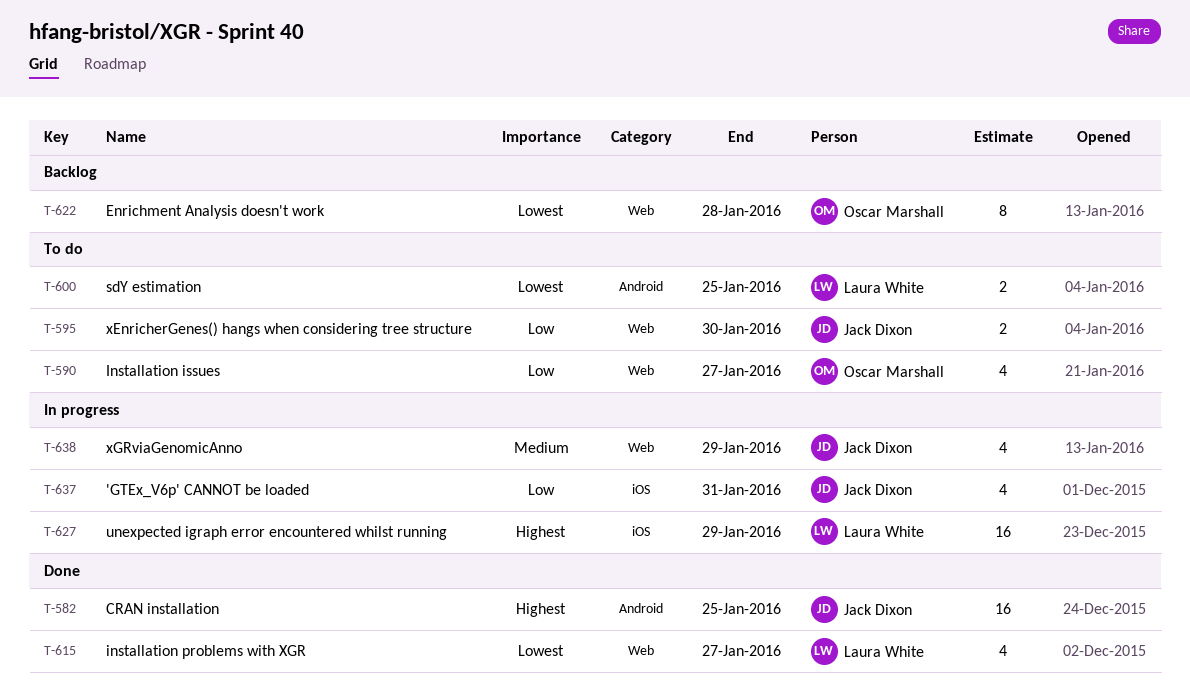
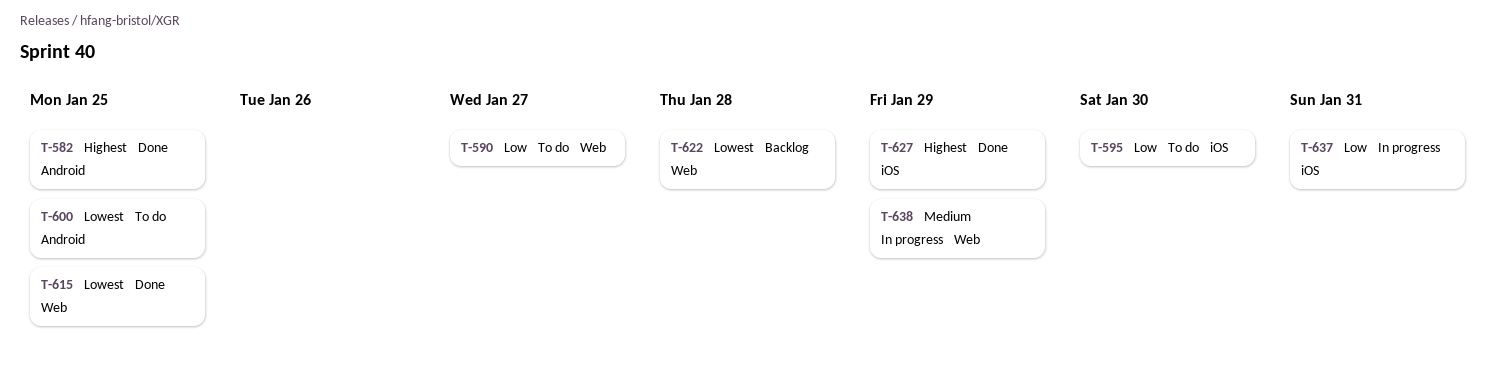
T-595, label: Web -> iOS
T-615, due: Jan 27 -> Jan 25
T-627, status: In progress -> Done

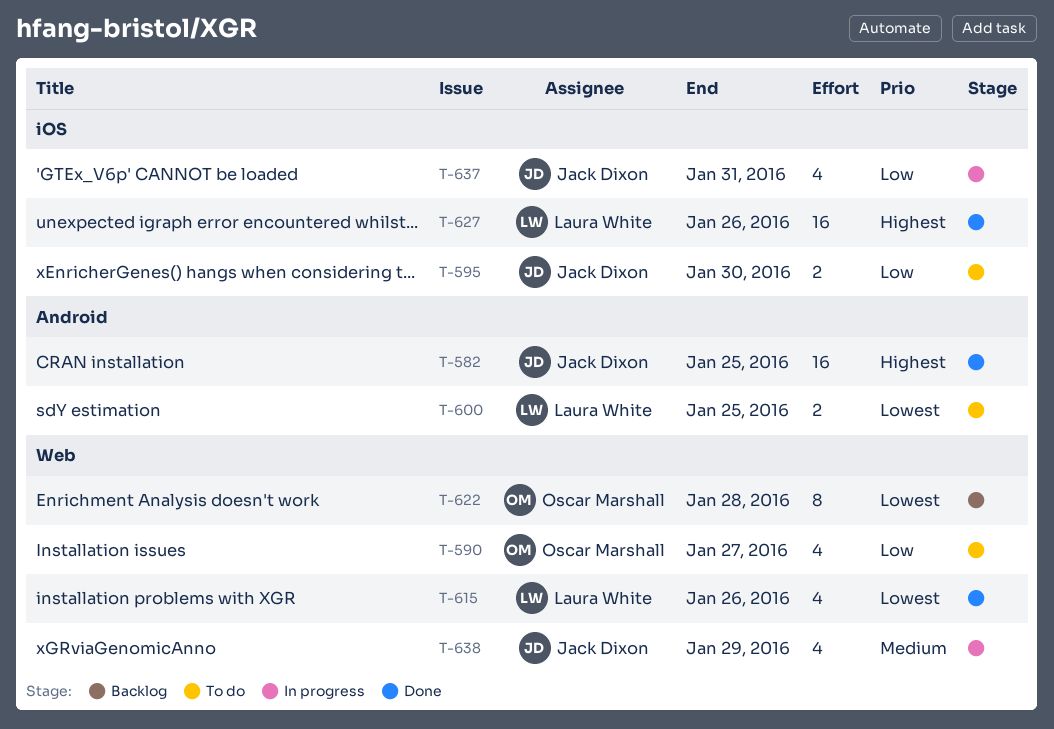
T-615, due: Jan 25 -> Jan 26
T-627, due: Jan 29 -> Jan 26

